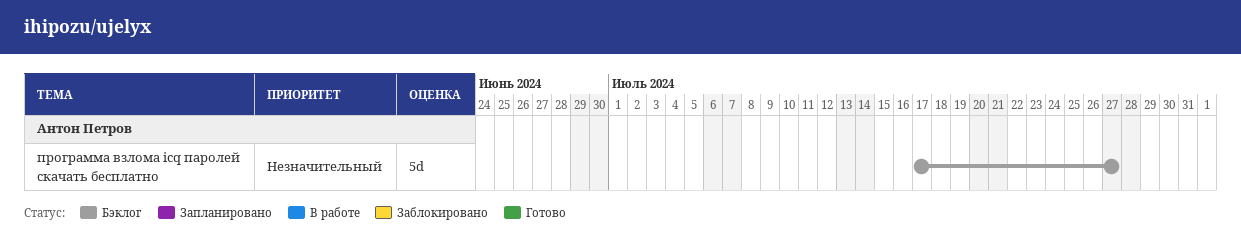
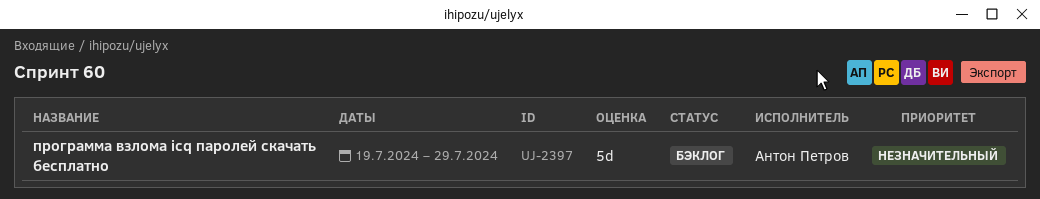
программа взлома icq паролей скачать бесплатно, start: Jul 17 -> Jul 19
программа взлома icq паролей скачать бесплатно, due: Jul 27 -> Jul 29

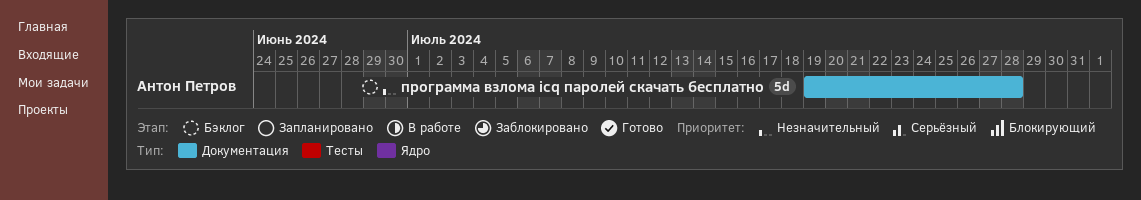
программа взлома icq паролей скачать бесплатно, due: Jul 29 -> Jul 28

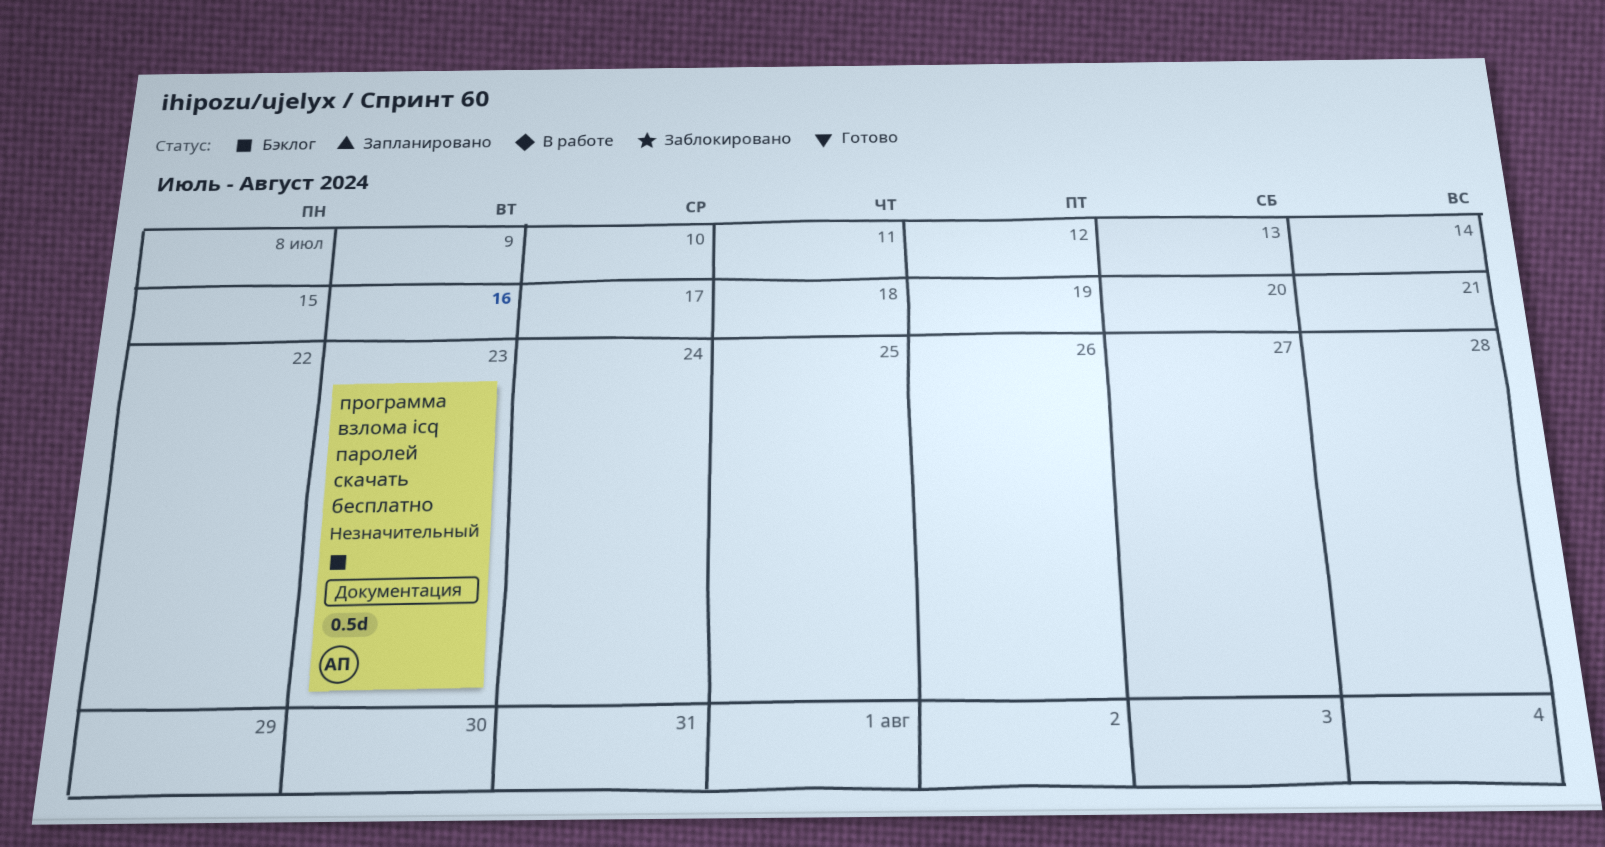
программа взлома icq паролей скачать бесплатно, estimate: 5d -> 0.5d
программа взлома icq паролей скачать бесплатно, due: Jul 28 -> Jul 23

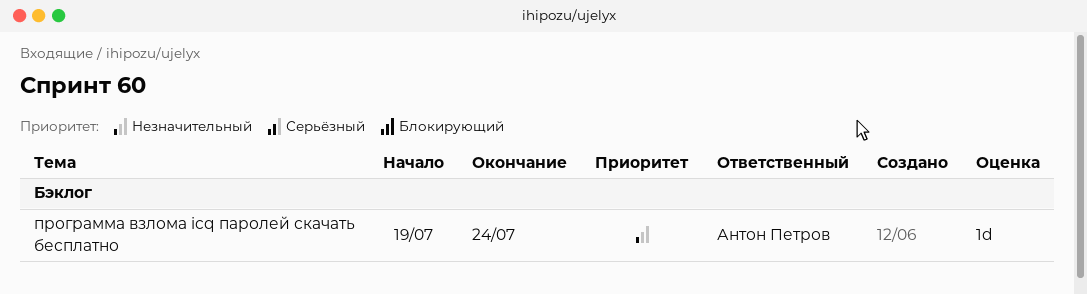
программа взлома icq паролей скачать бесплатно, estimate: 0.5d -> 1d
программа взлома icq паролей скачать бесплатно, due: Jul 23 -> Jul 24

